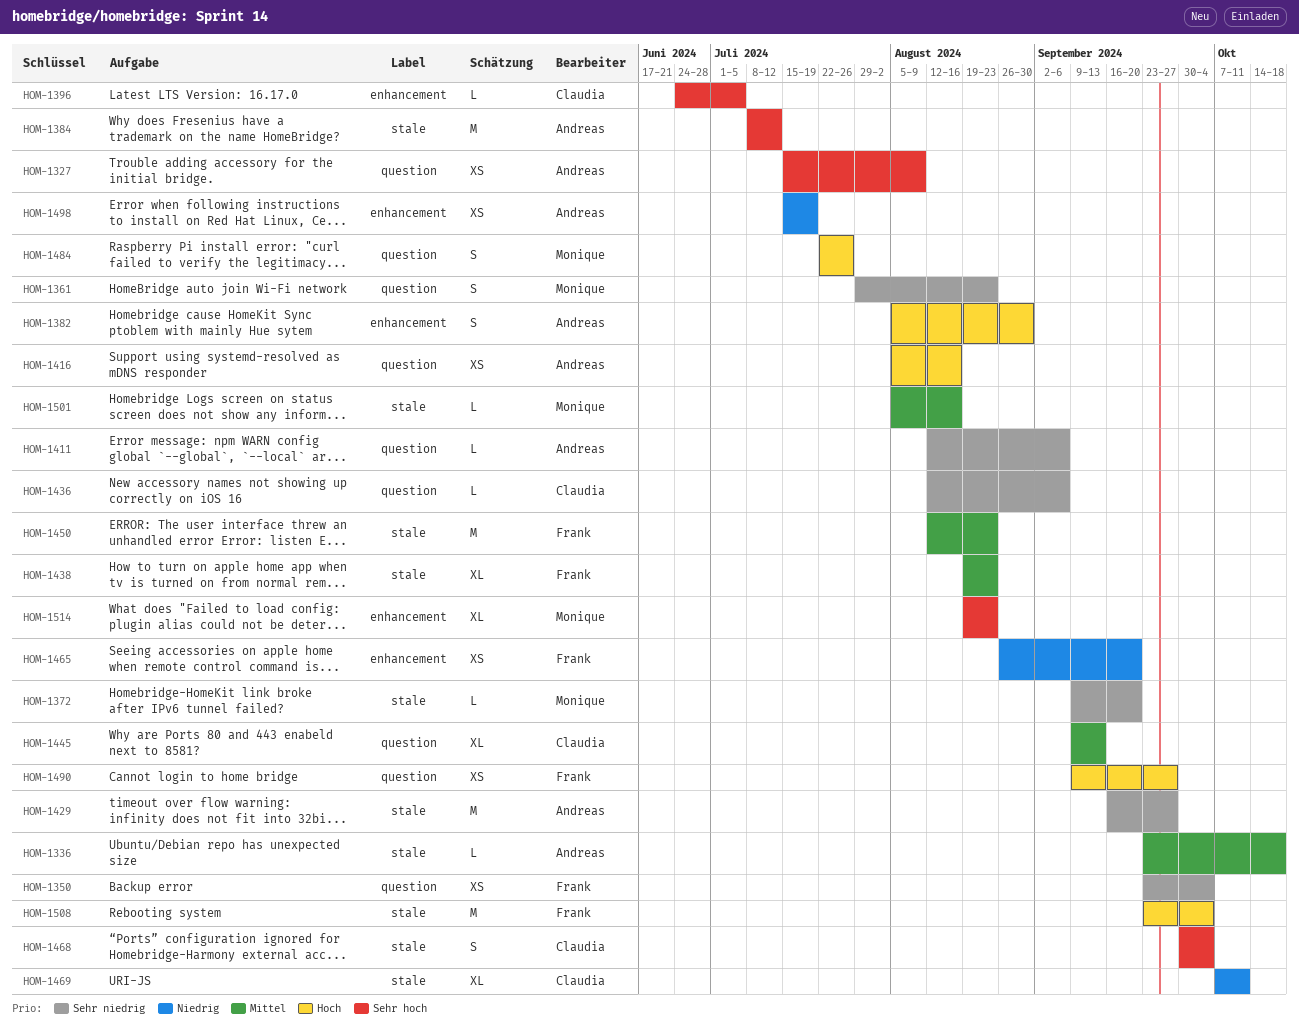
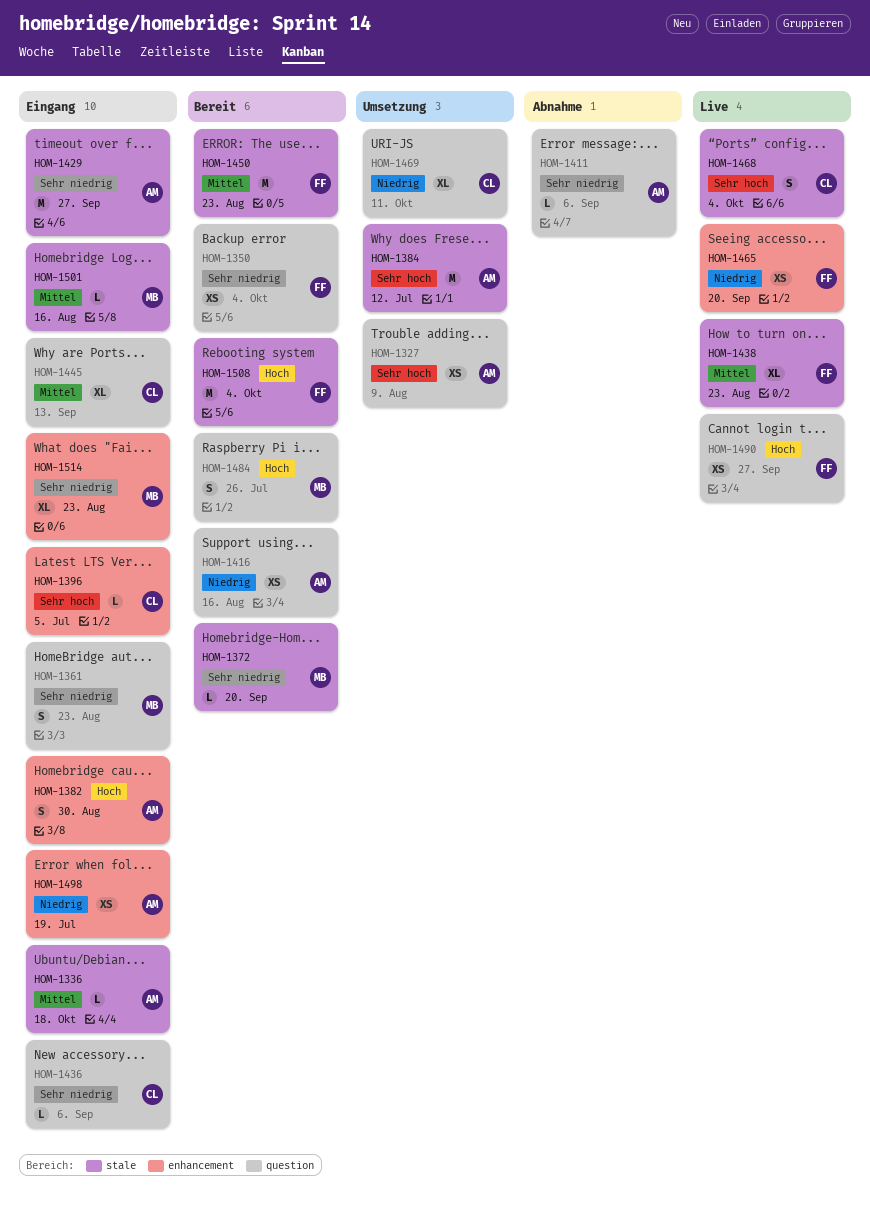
HOM-1416, priority: Hoch -> Niedrig
HOM-1469, label: stale -> question
HOM-1514, priority: Sehr hoch -> Sehr niedrig

